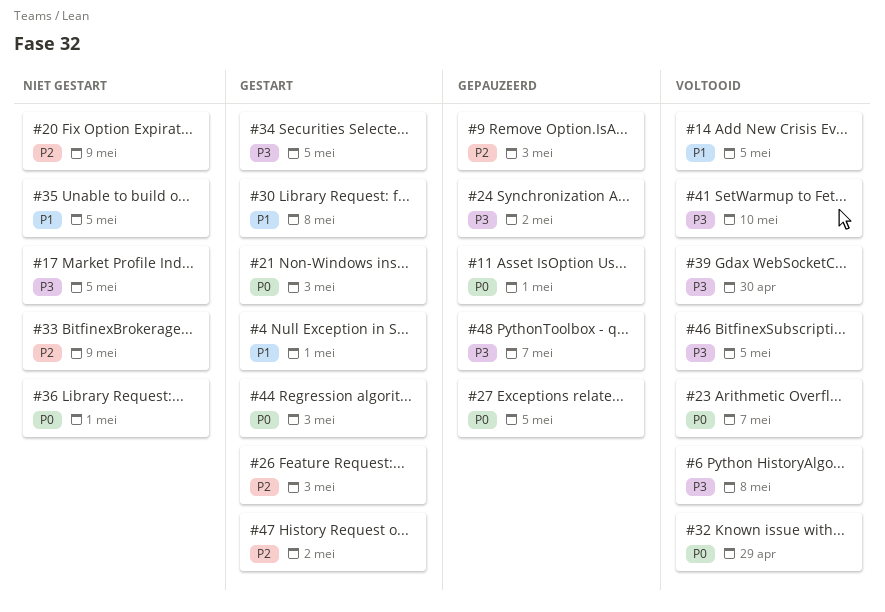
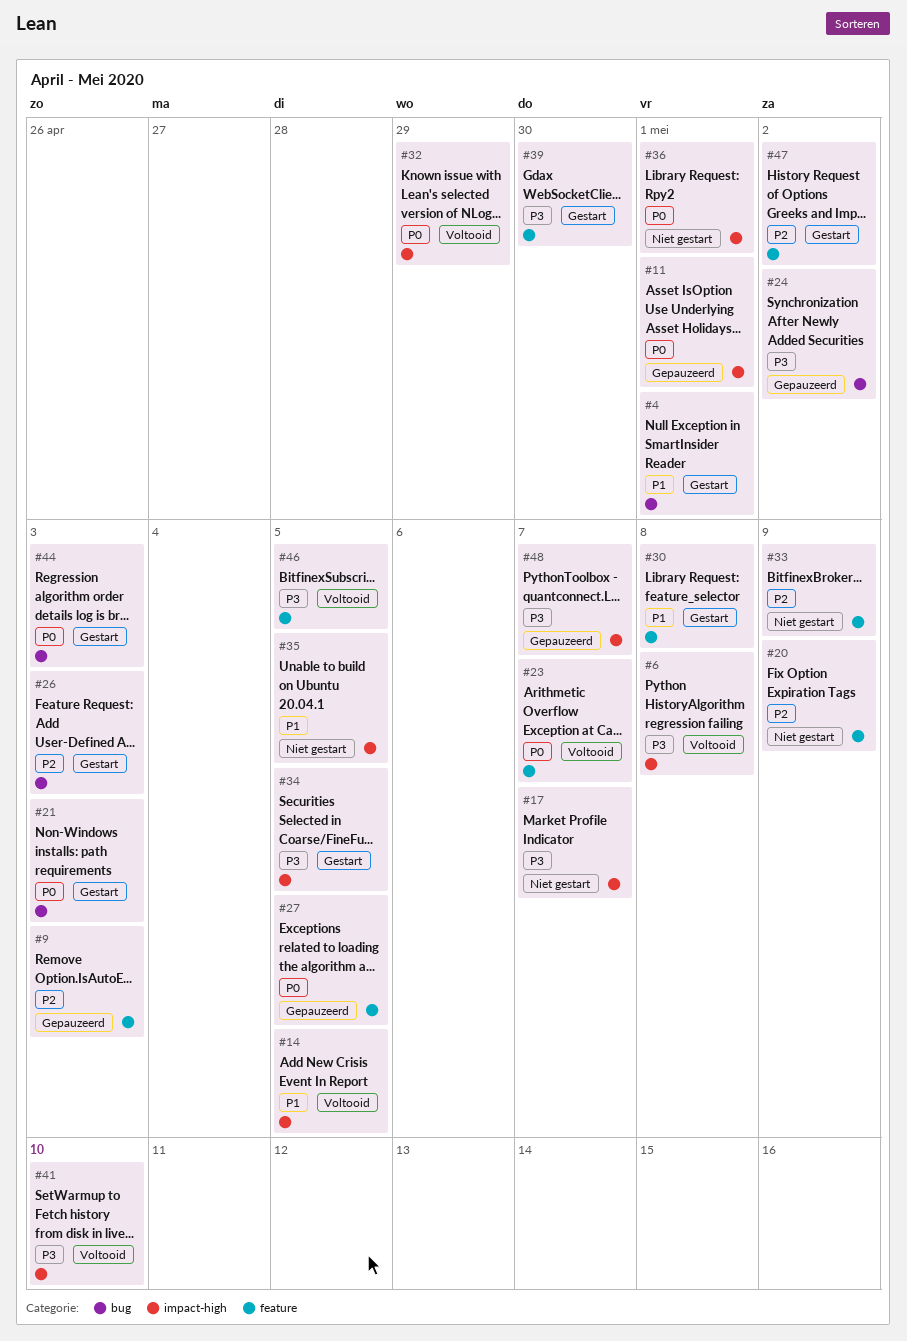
#17, due: May 5 -> May 7
#39, status: Voltooid -> Gestart

